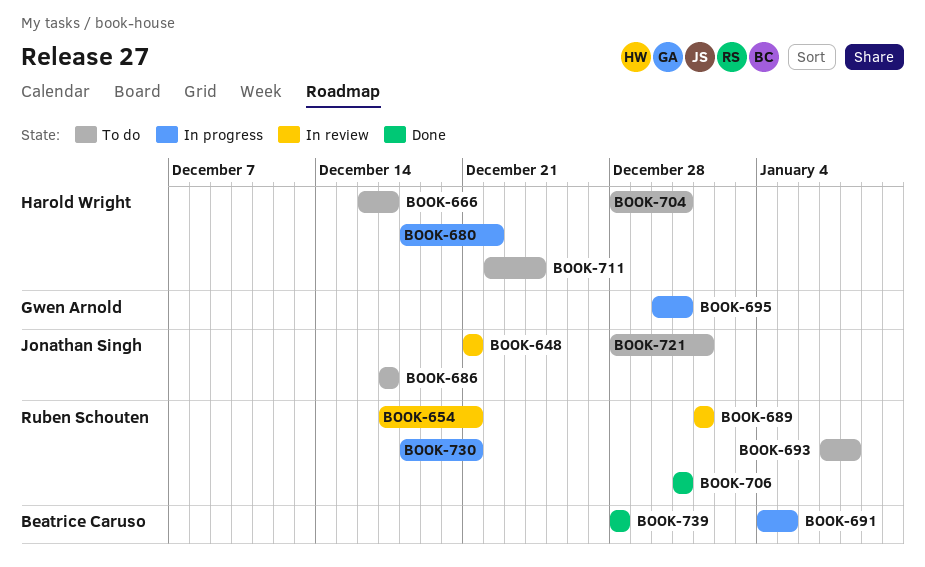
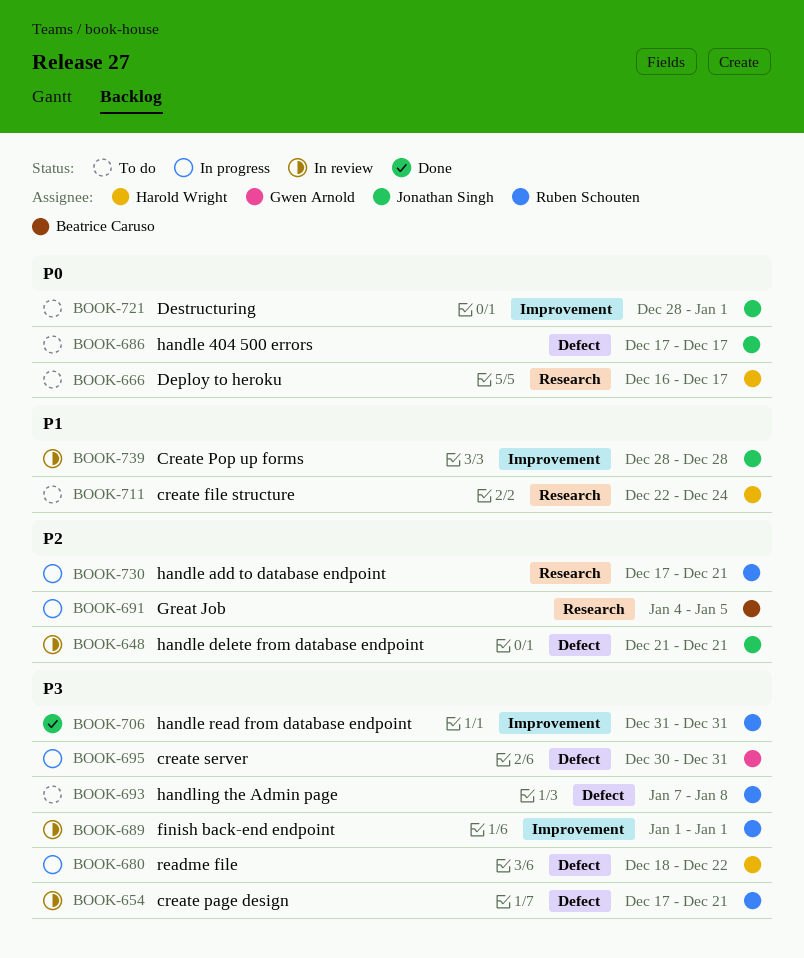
BOOK-704: present -> none
BOOK-730, start: Dec 18 -> Dec 17
BOOK-739, status: Done -> In review
BOOK-739, owner: Beatrice Caruso -> Jonathan Singh

